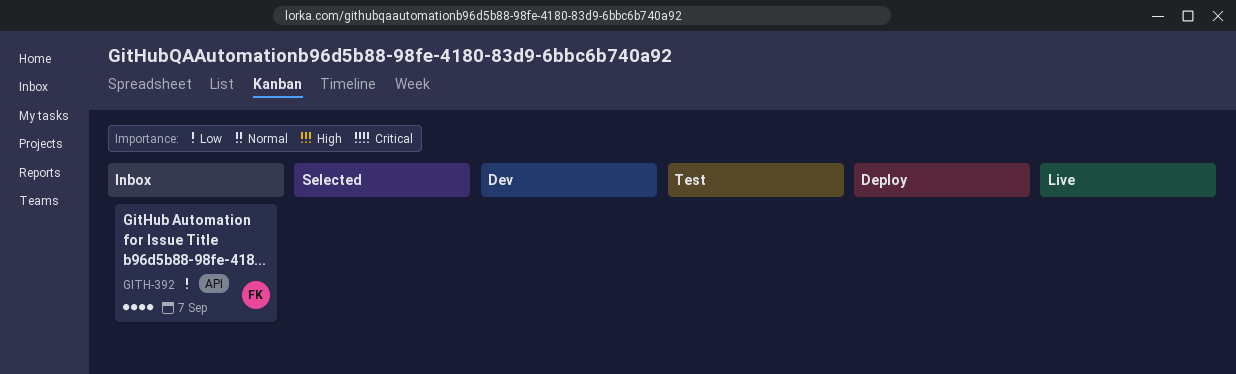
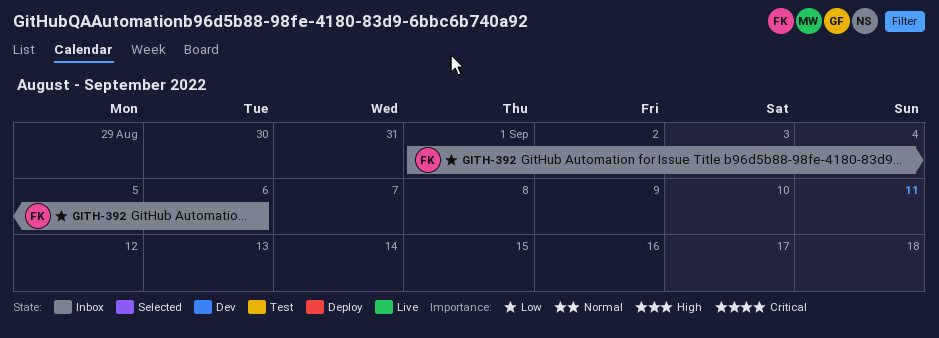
GITH-392, due: Sep 7 -> Sep 6

